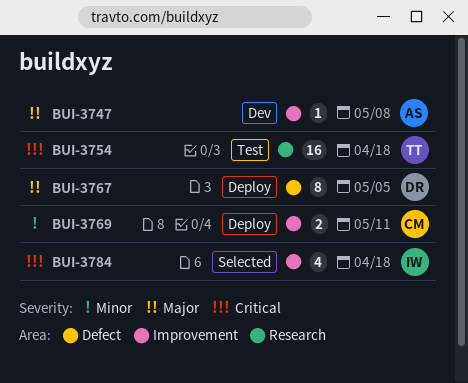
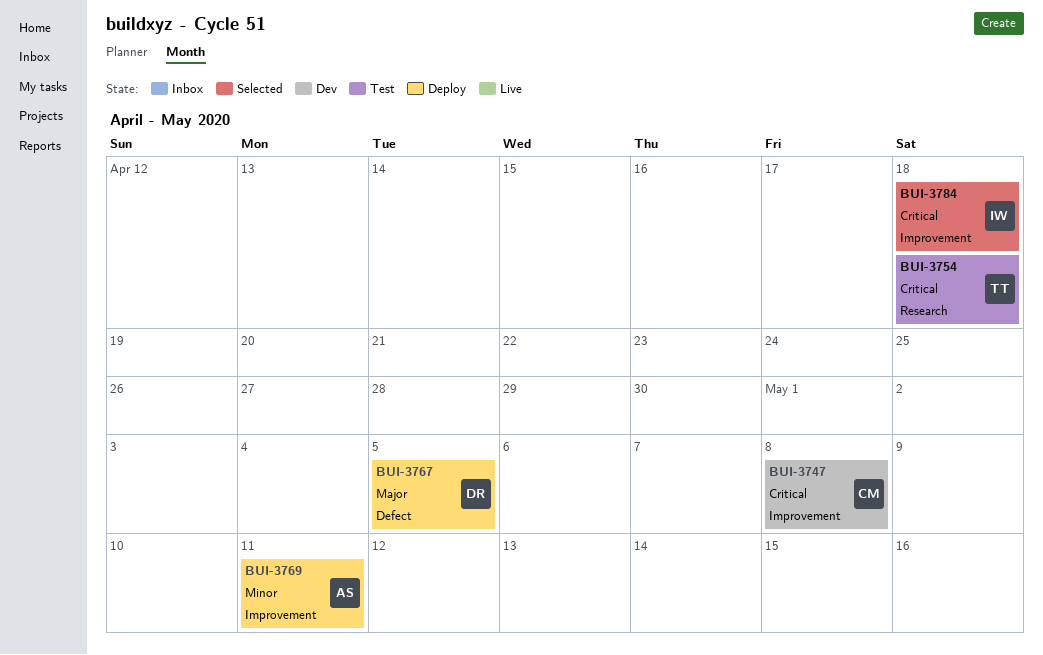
BUI-3747, owner: AS -> CM
BUI-3747, priority: Major -> Critical
BUI-3769, owner: CM -> AS

